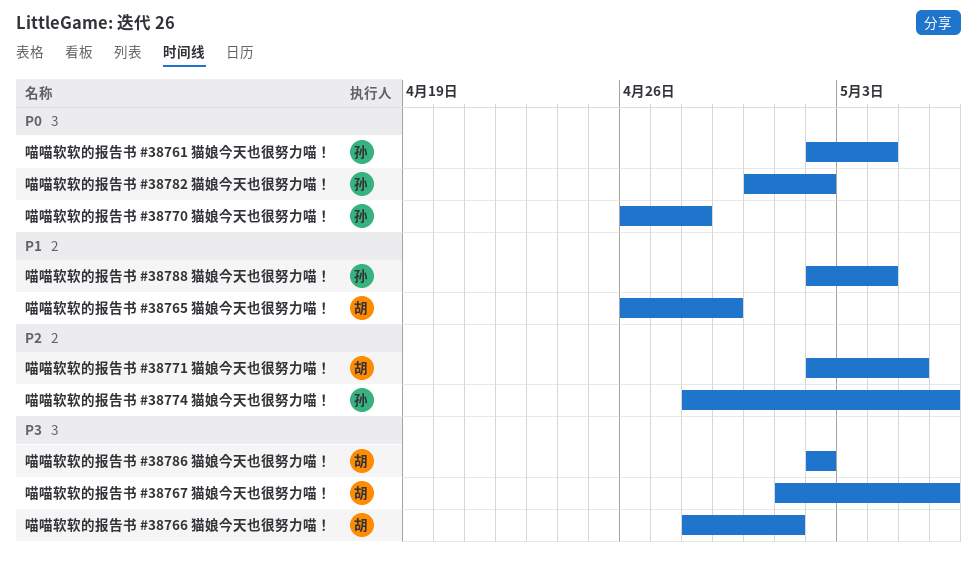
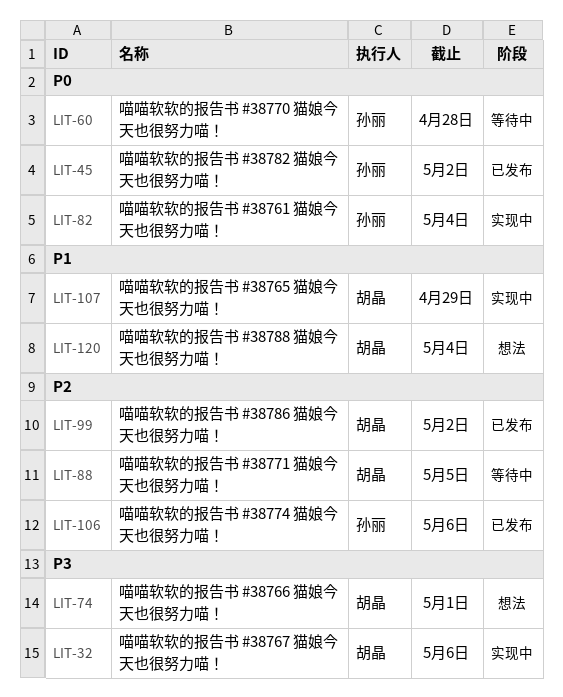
喵喵软软的报告书 #38786 猫娘今天也很努力喵！, priority: P3 -> P2
喵喵软软的报告书 #38788 猫娘今天也很努力喵！, owner: 孙丽 -> 胡晶

